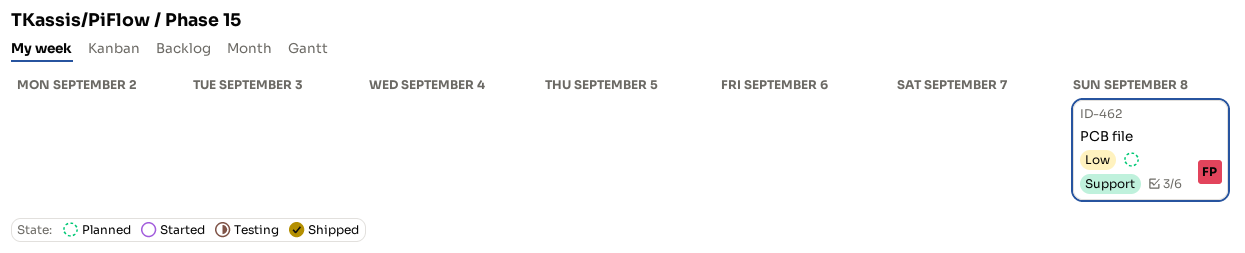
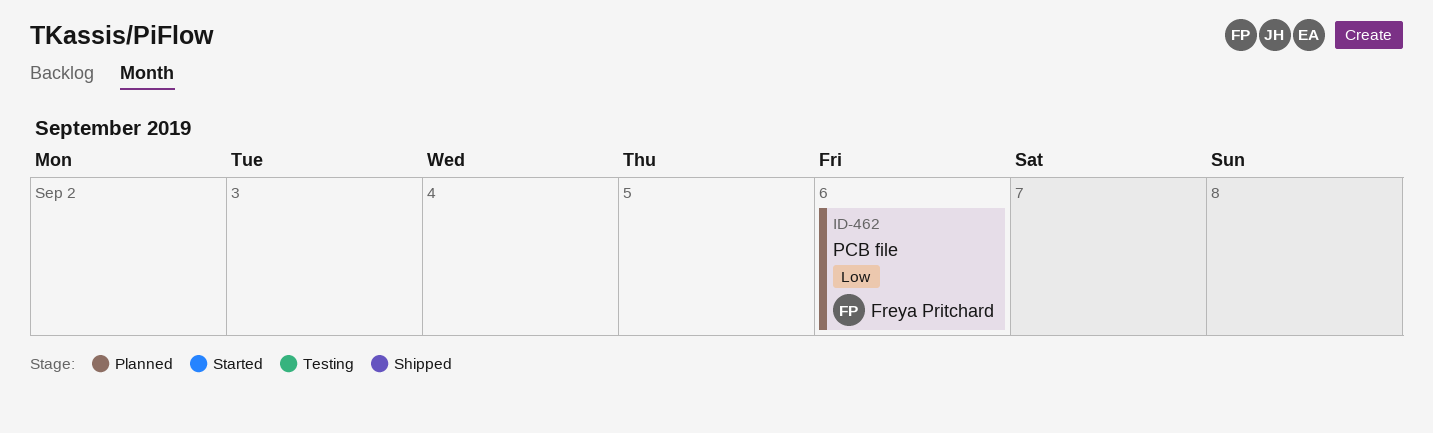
ID-462, due: Sep 8 -> Sep 6

